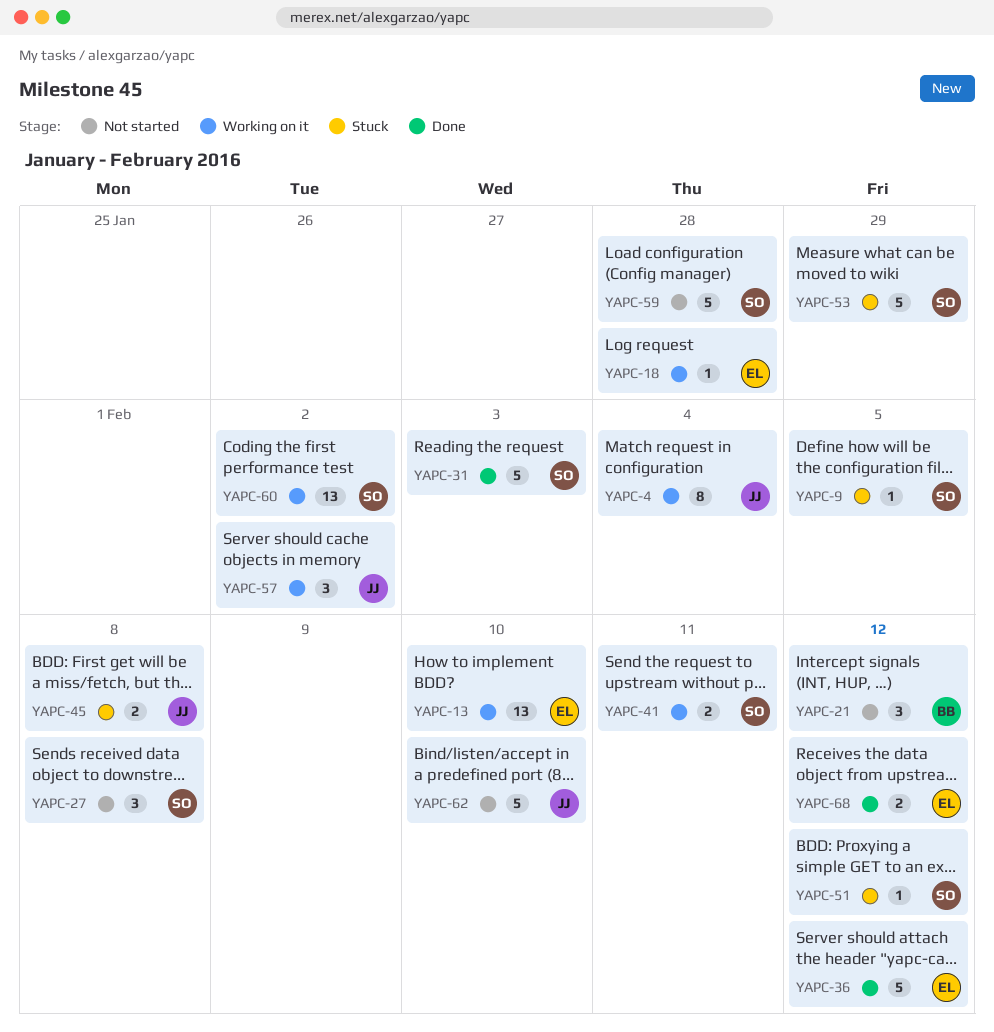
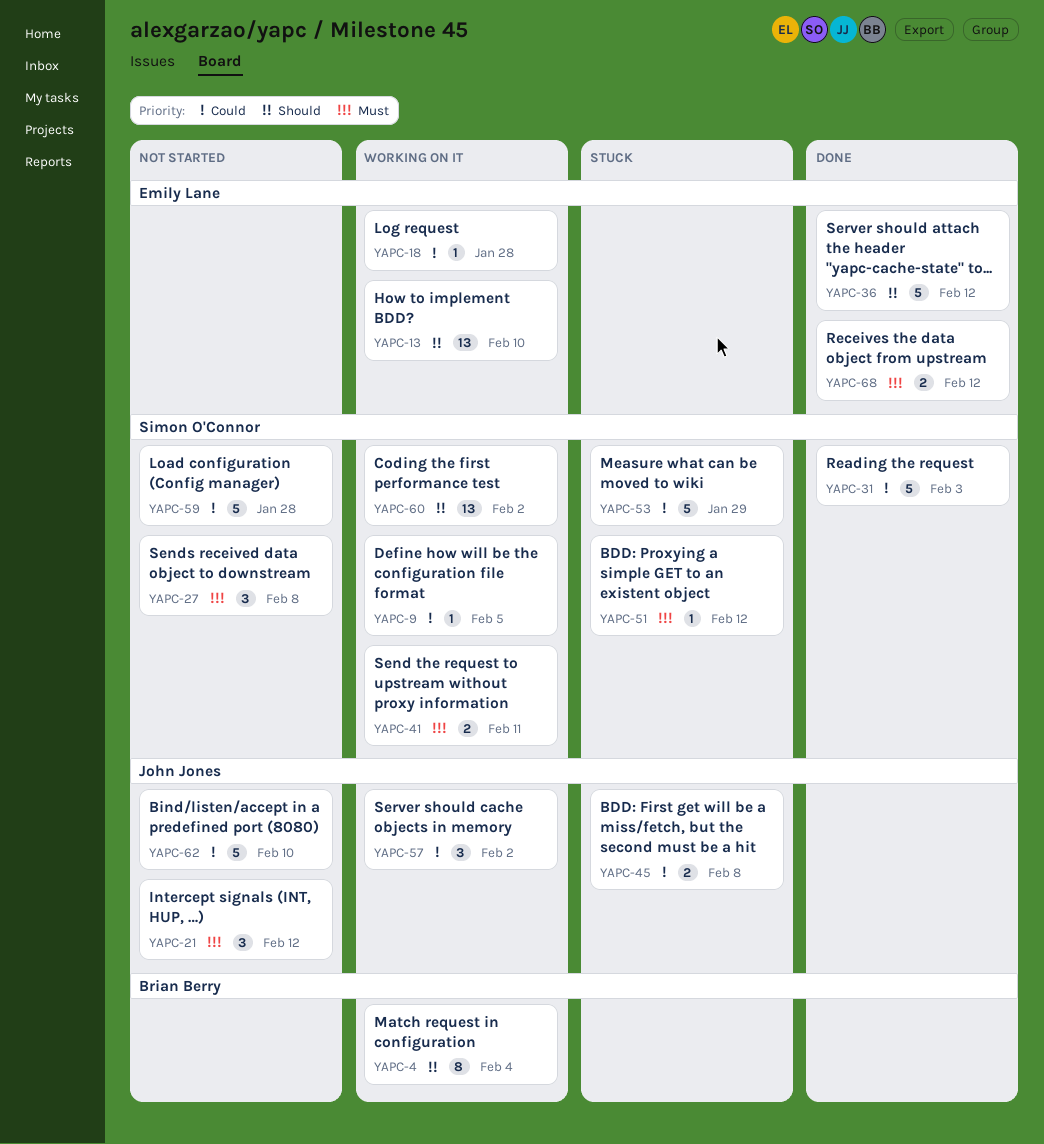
YAPC-4, owner: John Jones -> Brian Berry
YAPC-9, status: Stuck -> Working on it
YAPC-21, owner: Brian Berry -> John Jones

